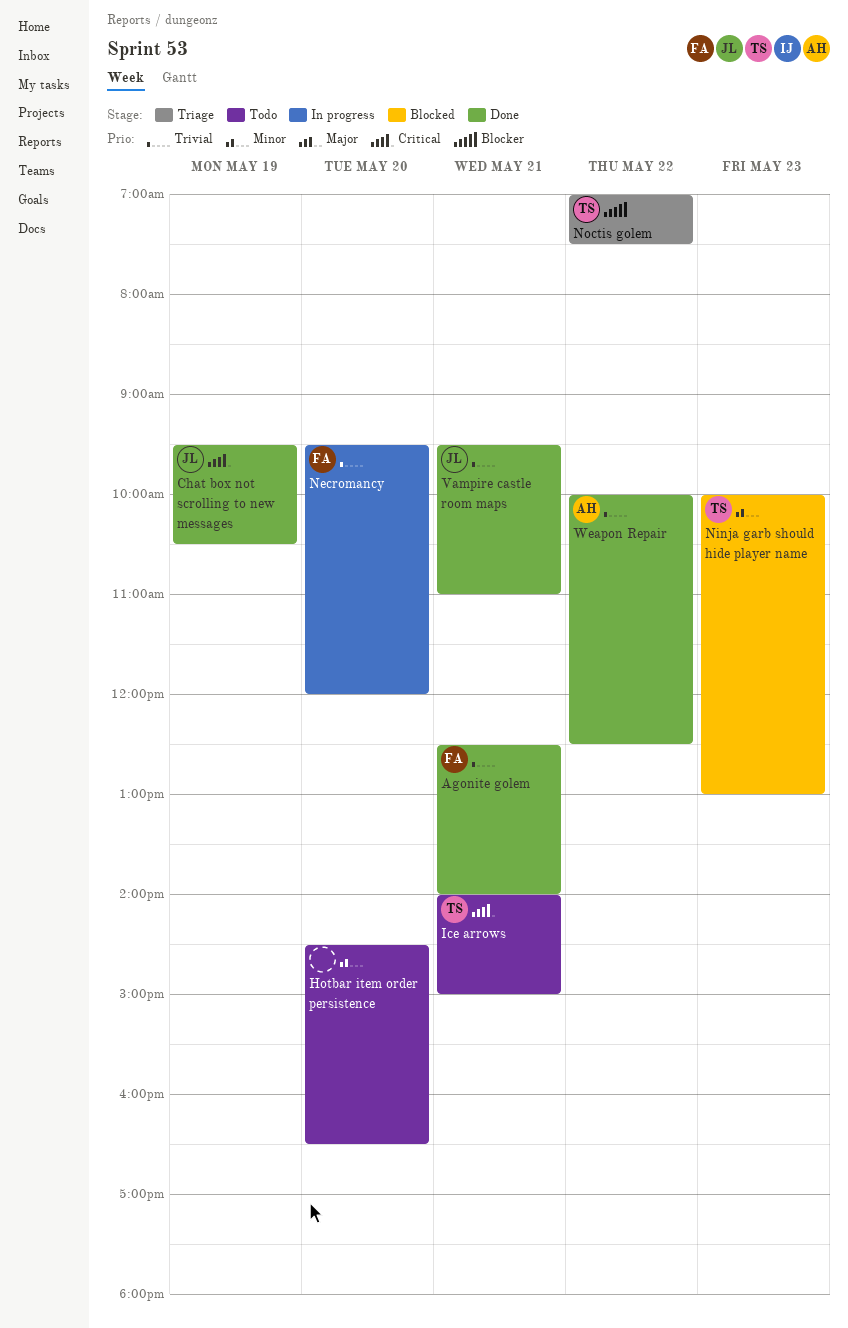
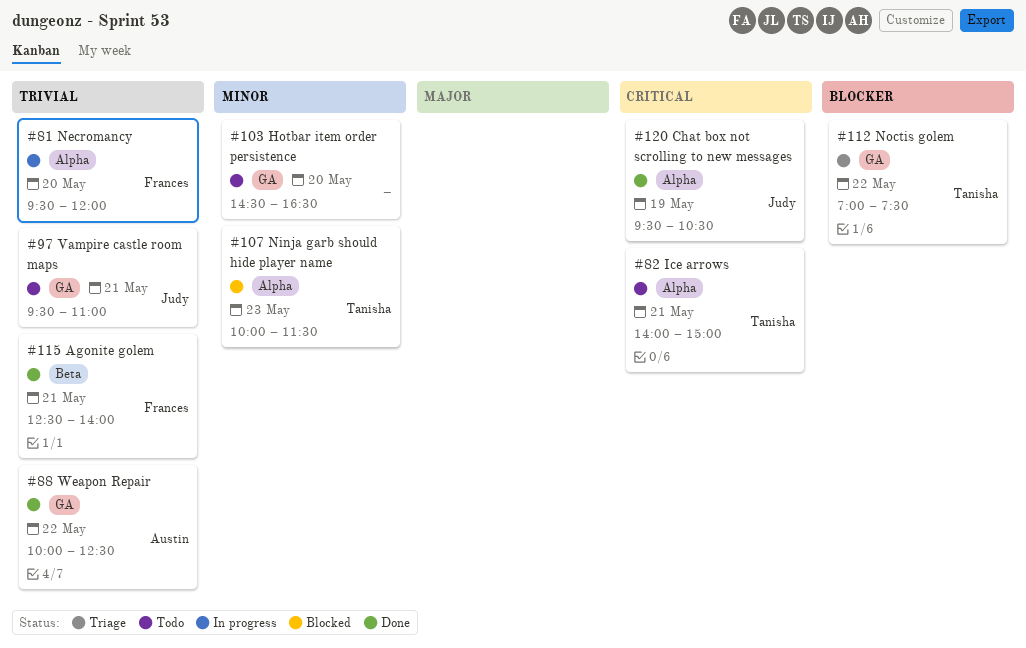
Ninja garb should hide player name, ends: 13:00 -> 11:30
Vampire castle room maps, status: Done -> Todo

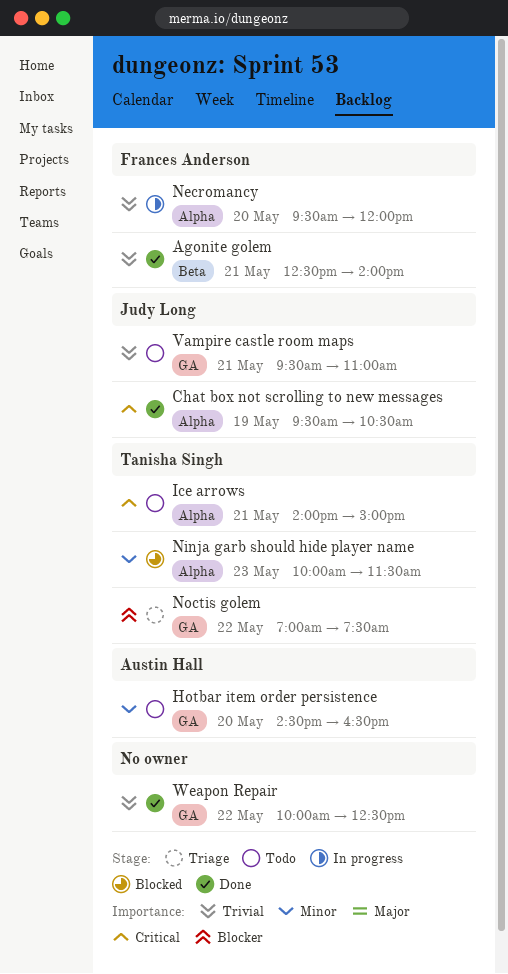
Hotbar item order persistence, owner: none -> Austin Hall
Weapon Repair, owner: Austin Hall -> none

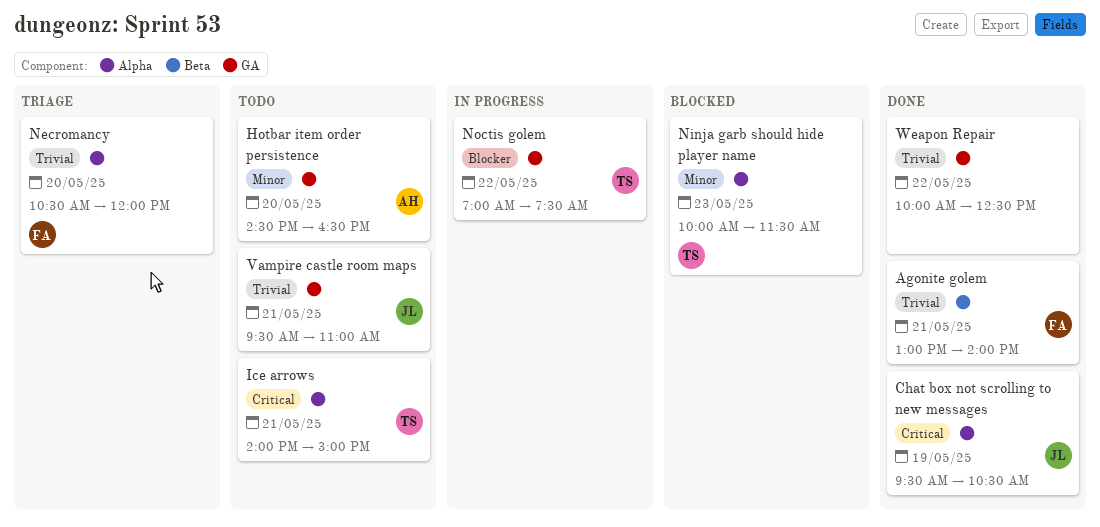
Agonite golem, begins: 12:30 -> 13:00
Necromancy, status: In progress -> Triage
Necromancy, begins: 09:30 -> 10:30
Noctis golem, status: Triage -> In progress

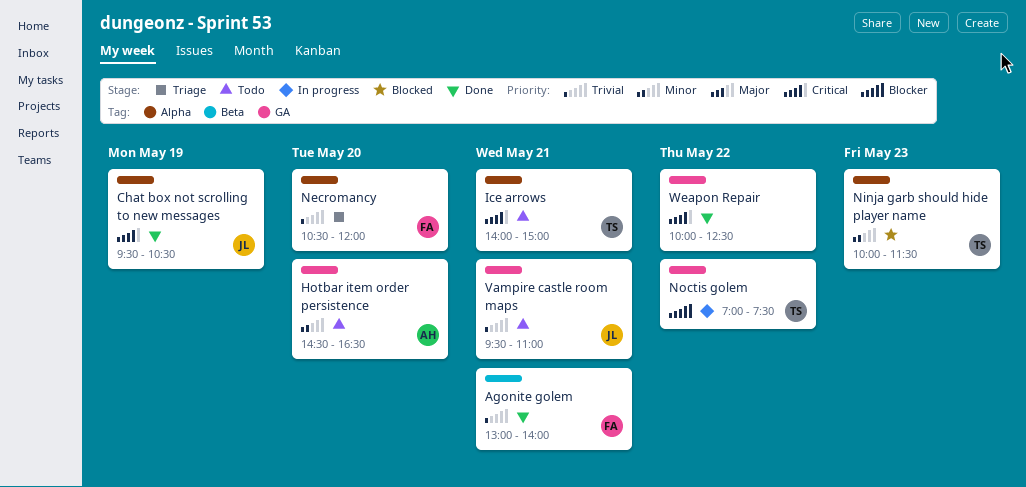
Weapon Repair, priority: Trivial -> Critical

